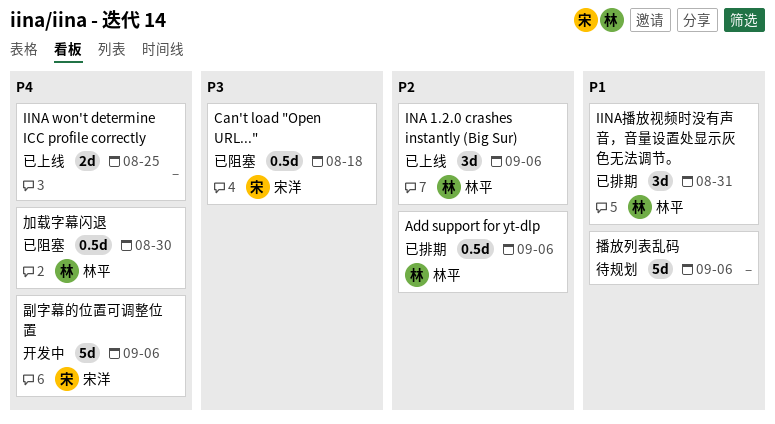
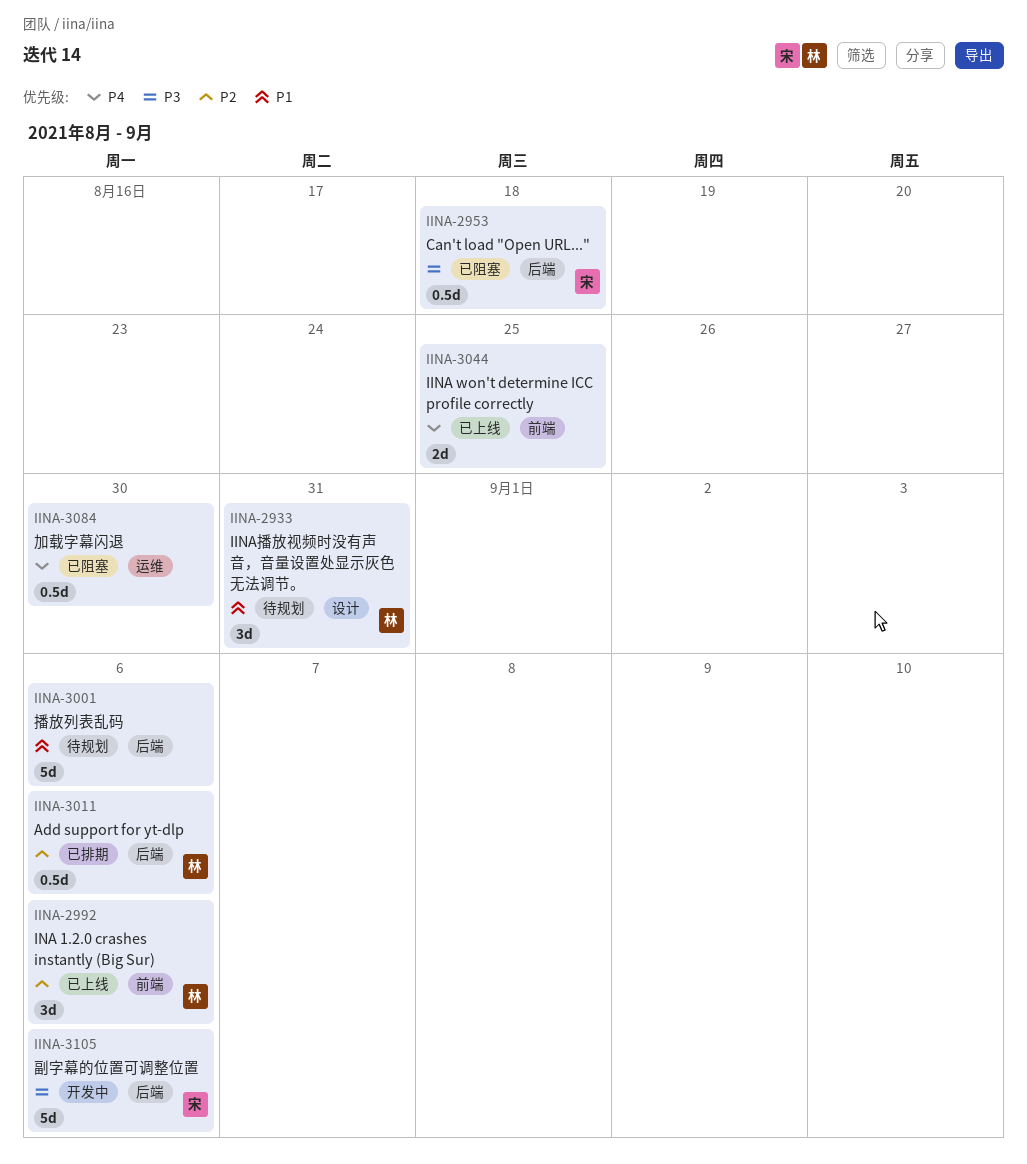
IINA播放视频时没有声音，音量设置处显示灰色无法调节。, status: 已排期 -> 待规划
副字幕的位置可调整位置, priority: P4 -> P3
加载字幕闪退, owner: 林平 -> none

